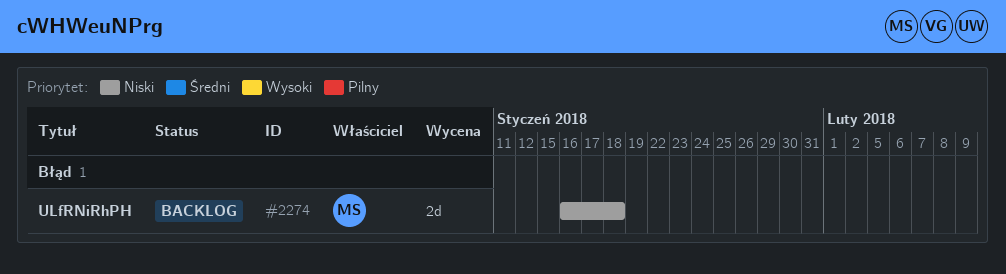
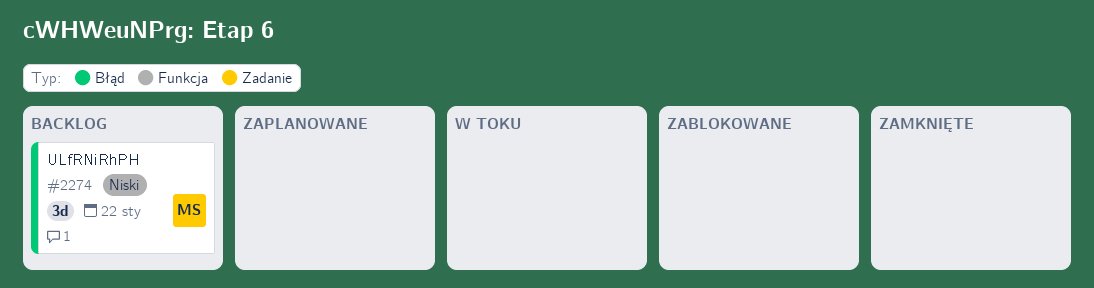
#2274, estimate: 2d -> 3d
#2274, due: Jan 18 -> Jan 22

